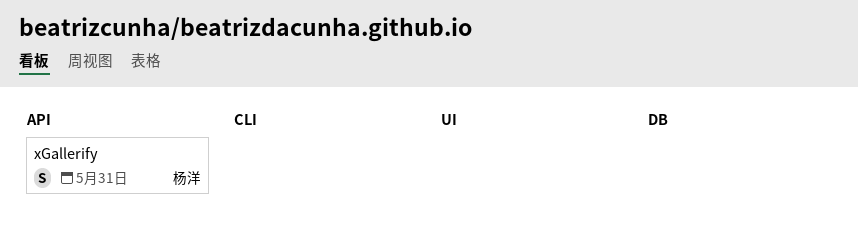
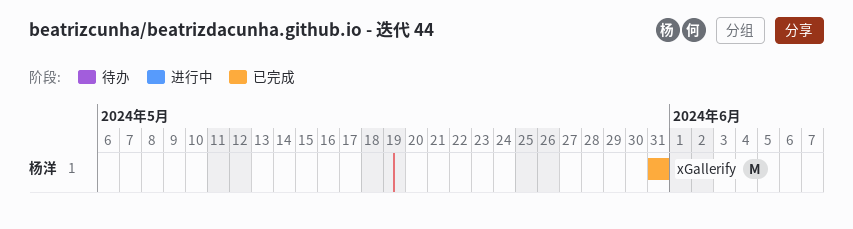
xGallerify, estimate: S -> M

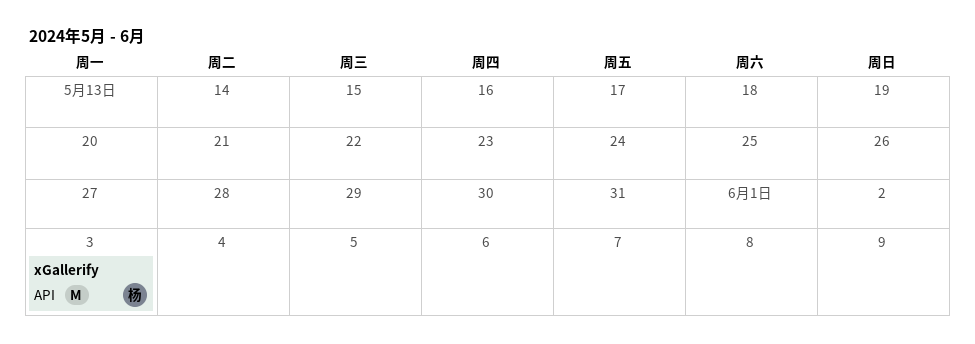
xGallerify, due: May 31 -> Jun 3

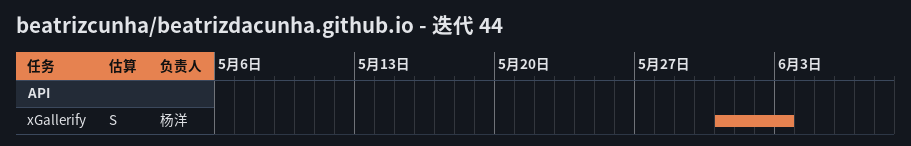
xGallerify, estimate: M -> S

